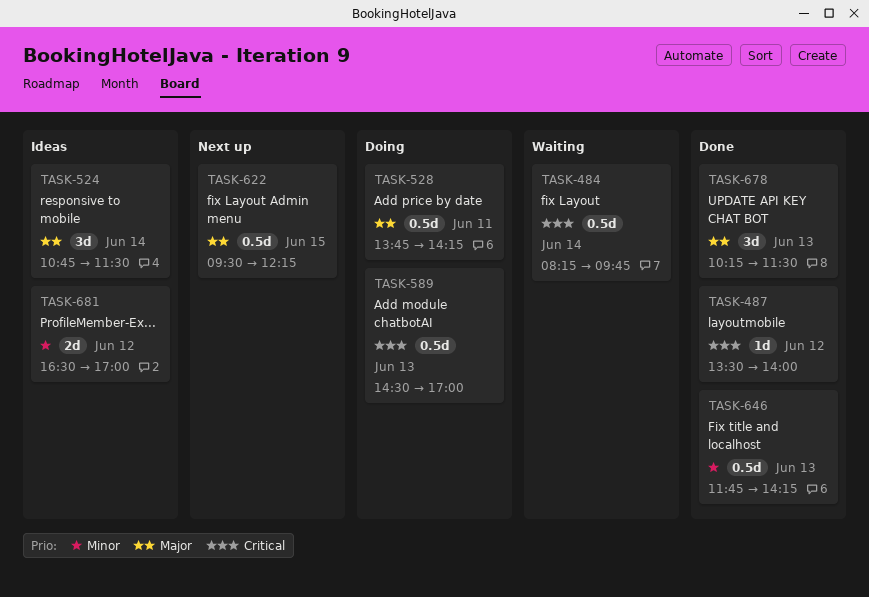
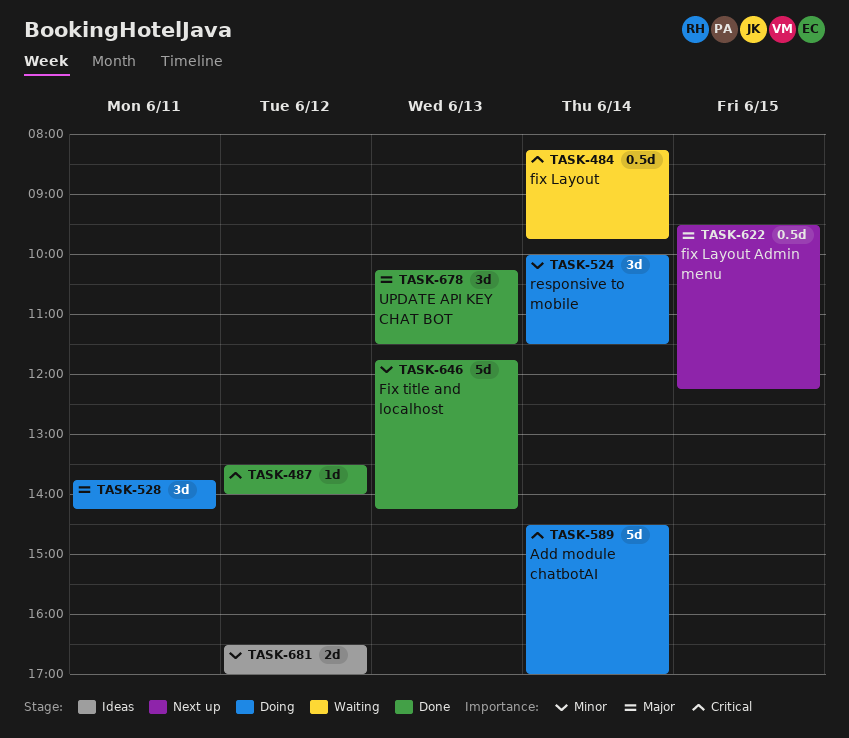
TASK-524, status: Ideas -> Doing
TASK-524, priority: Major -> Minor
TASK-524, begins: 10:45 -> 10:00
TASK-528, estimate: 0.5d -> 3d
TASK-589, estimate: 0.5d -> 5d
TASK-589, day: Jun 13 -> Jun 14
TASK-646, estimate: 0.5d -> 5d

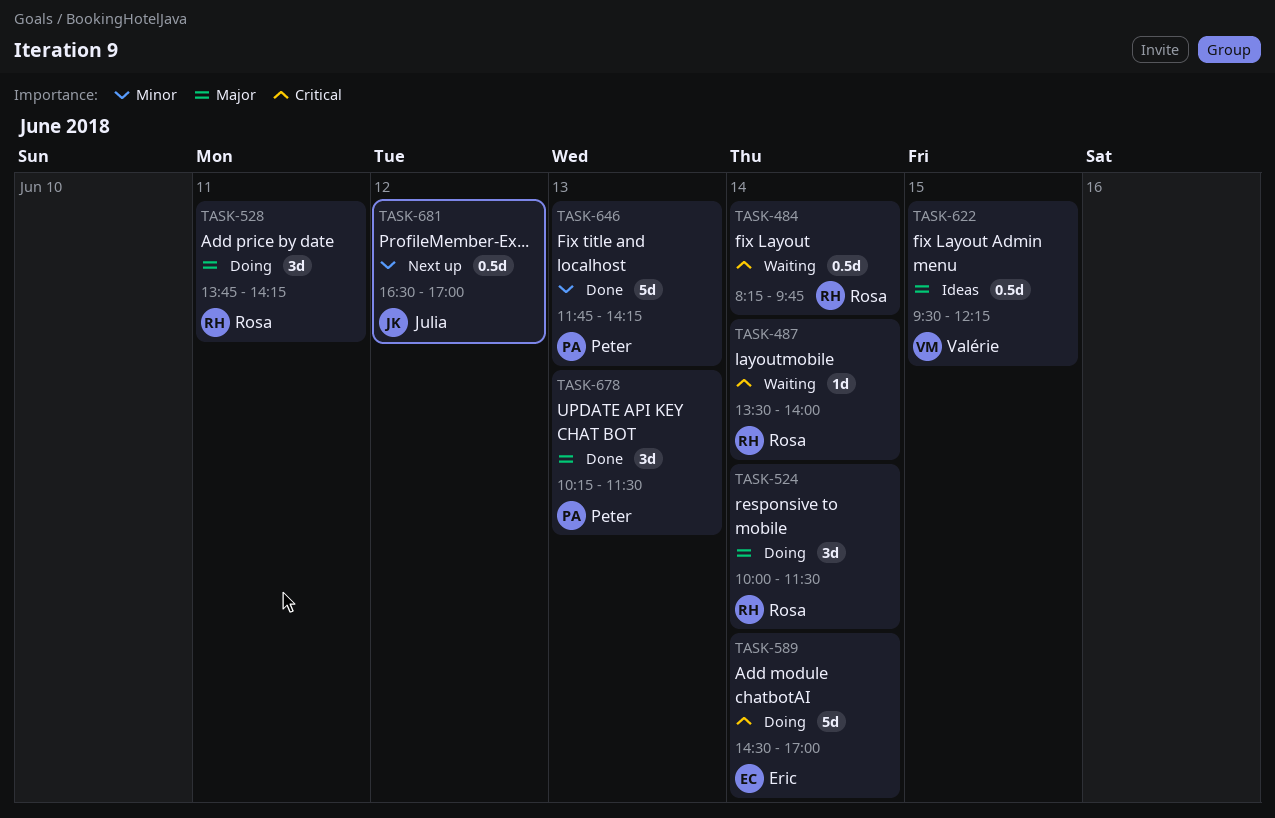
TASK-487, status: Done -> Waiting
TASK-487, day: Jun 12 -> Jun 14
TASK-524, priority: Minor -> Major
TASK-622, status: Next up -> Ideas
TASK-681, status: Ideas -> Next up
TASK-681, estimate: 2d -> 0.5d

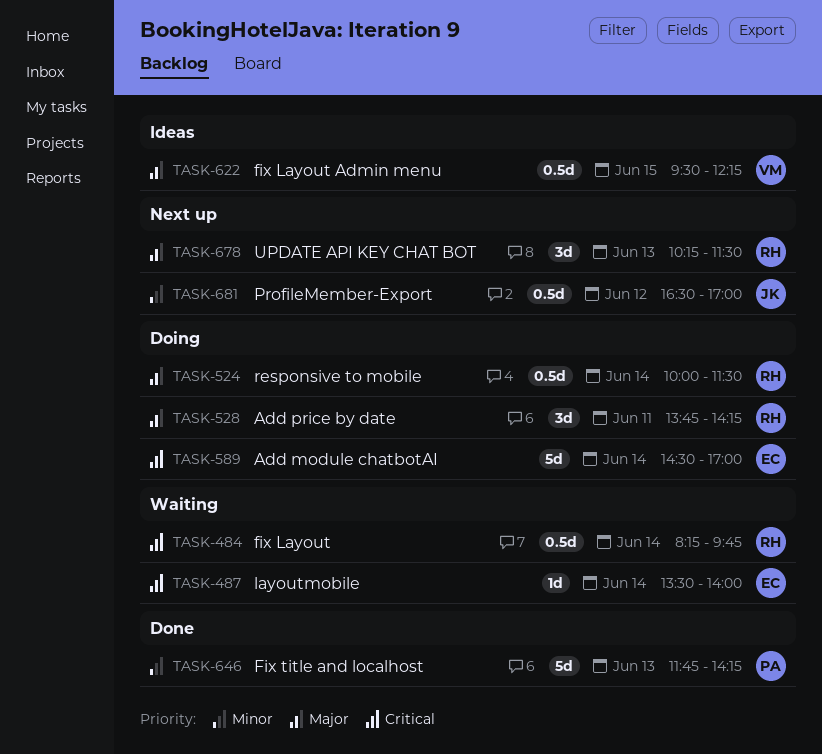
TASK-487, owner: Rosa -> Eric
TASK-524, estimate: 3d -> 0.5d
TASK-678, status: Done -> Next up
TASK-678, owner: Peter -> Rosa

